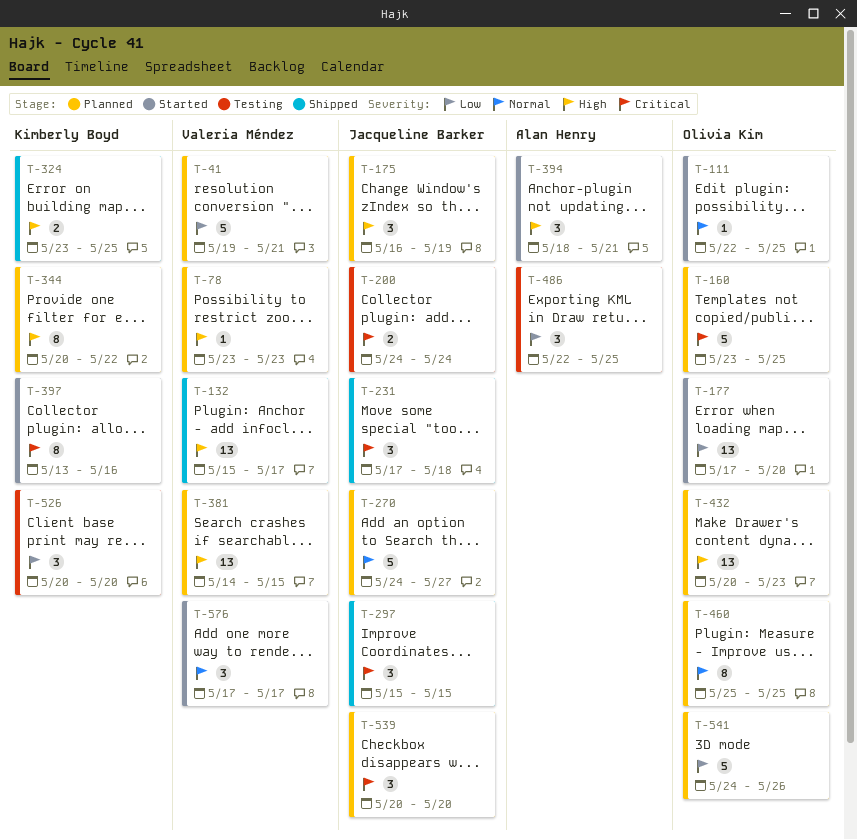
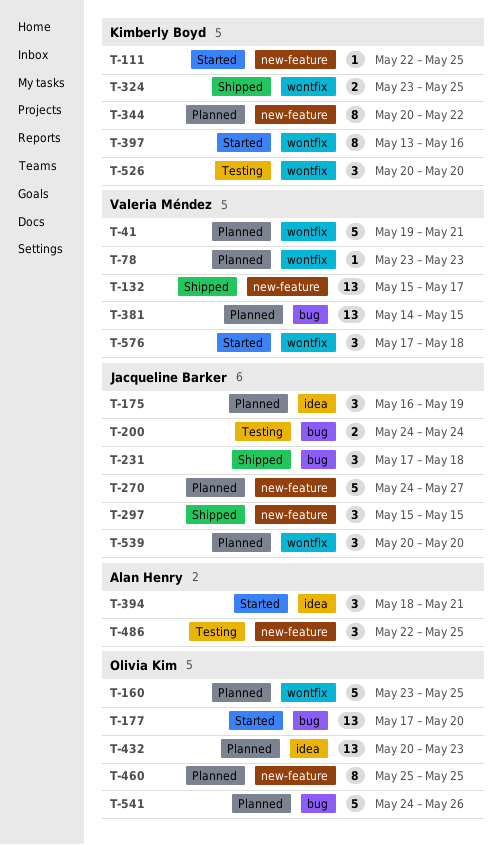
T-111, owner: Olivia Kim -> Kimberly Boyd
T-576, due: May 17 -> May 18

